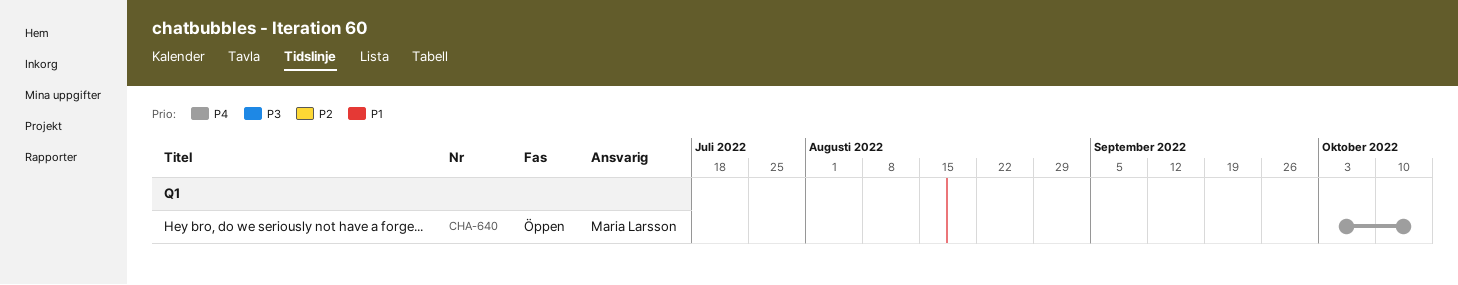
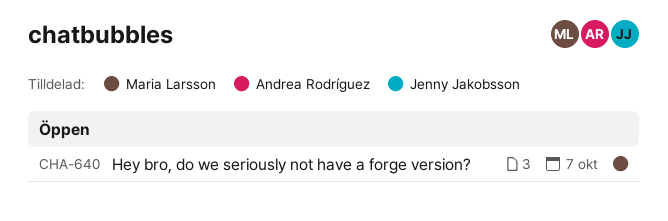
CHA-640, due: Oct 14 -> Oct 7

